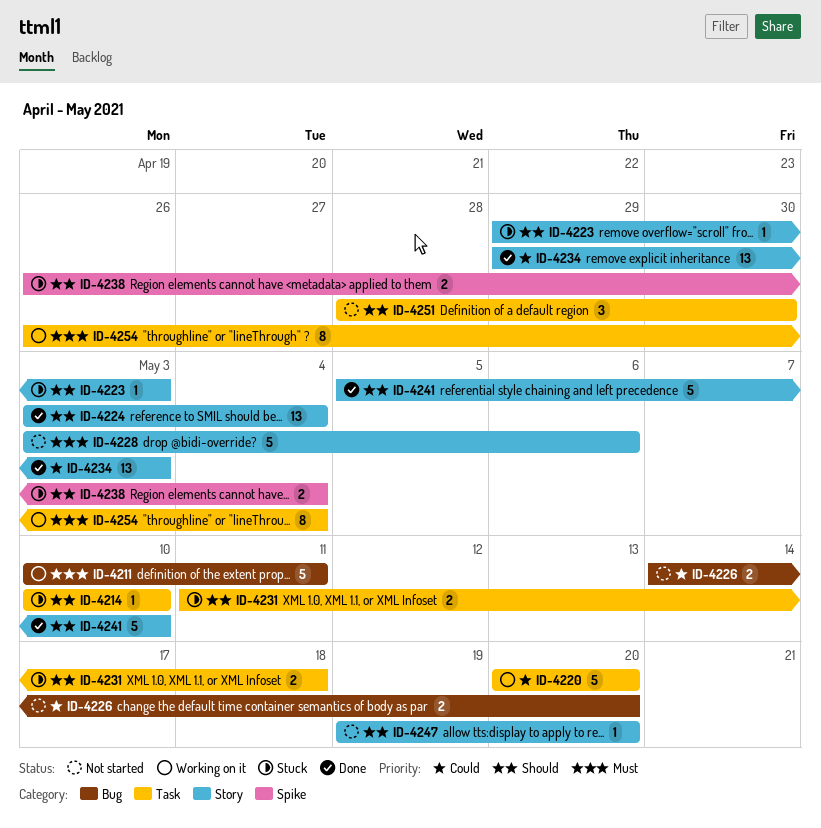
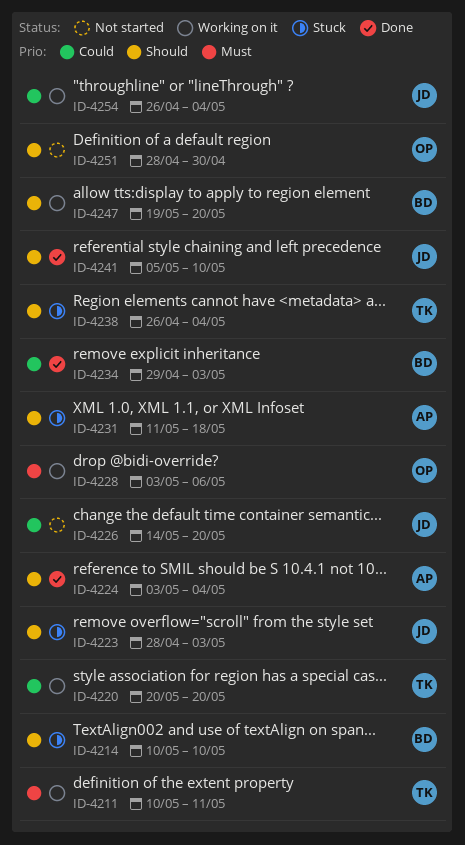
ID-4223, start: Apr 29 -> Apr 28
ID-4228, status: Not started -> Working on it
ID-4247, status: Not started -> Working on it
ID-4254, priority: Must -> Could

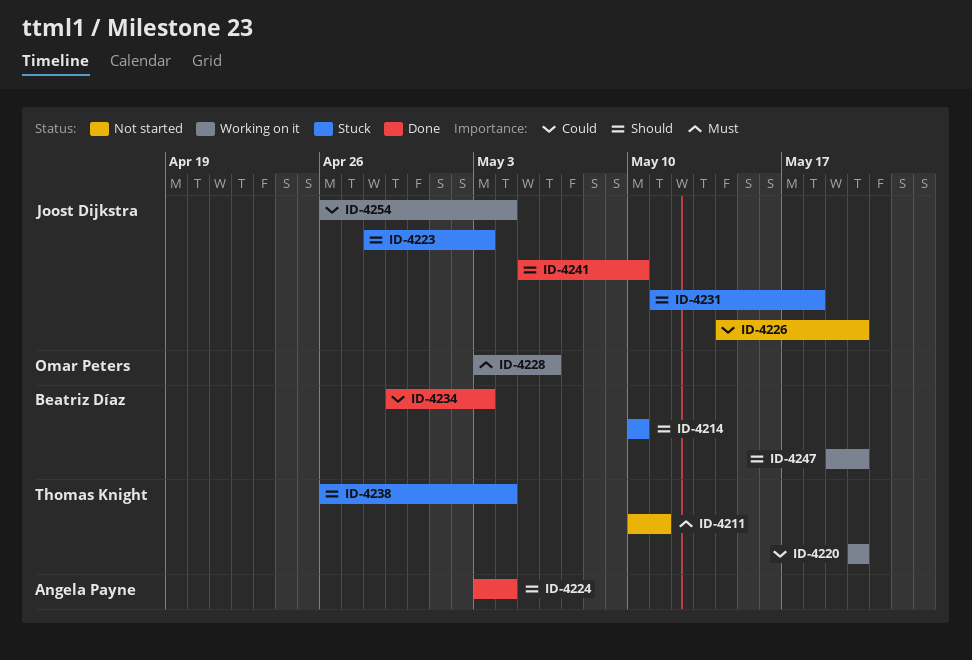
ID-4211, status: Working on it -> Not started
ID-4231, owner: Angela Payne -> Joost Dijkstra
ID-4251: present -> none

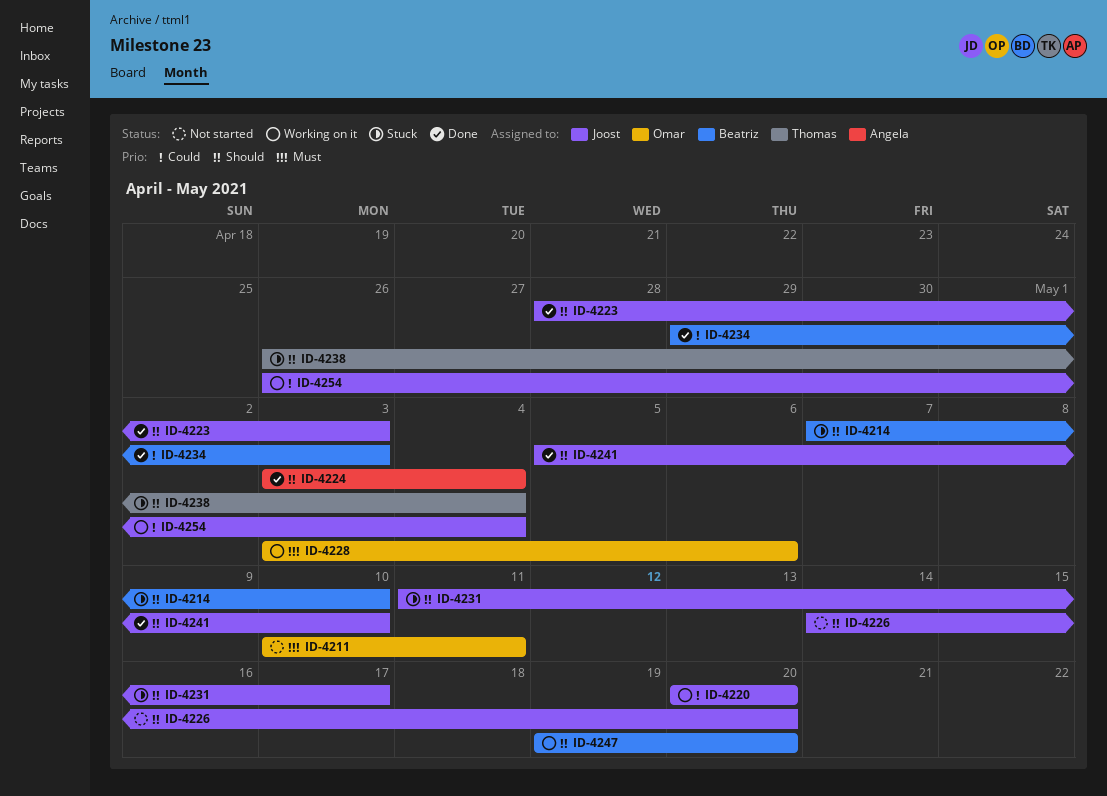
ID-4211, owner: Thomas Knight -> Omar Peters
ID-4214, start: May 10 -> May 7
ID-4220, owner: Thomas Knight -> Joost Dijkstra
ID-4223, status: Stuck -> Done
ID-4226, priority: Could -> Should
ID-4231, due: May 18 -> May 17

